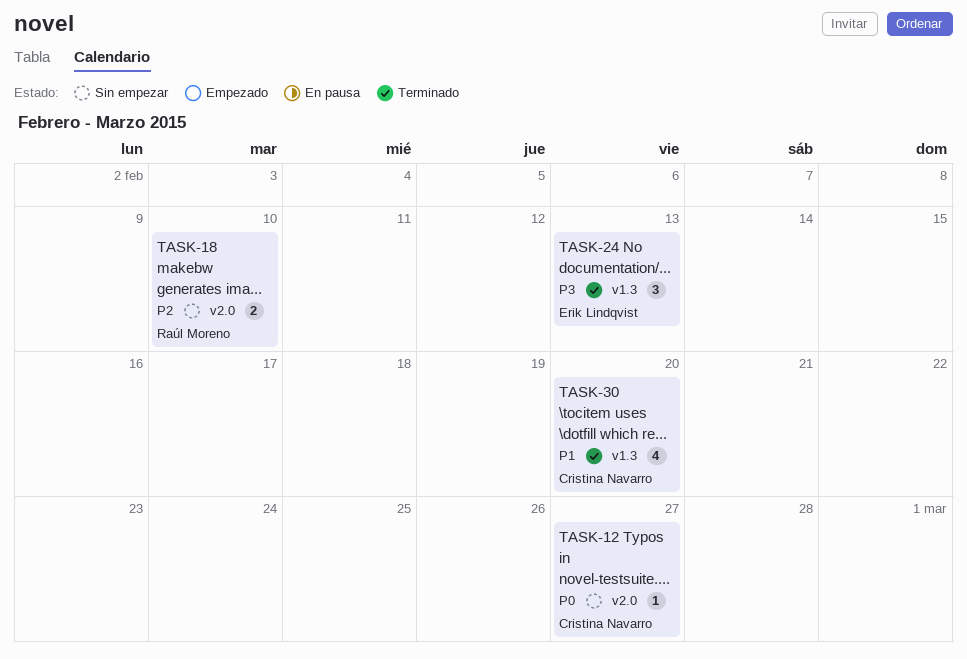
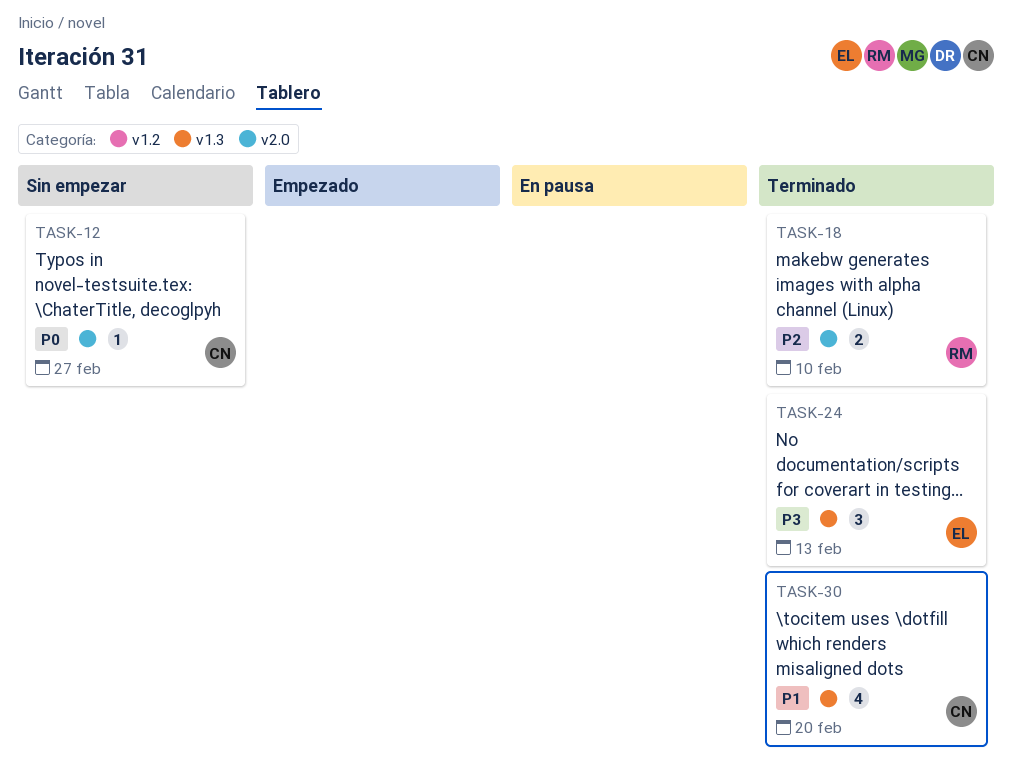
TASK-18, status: Sin empezar -> Terminado

